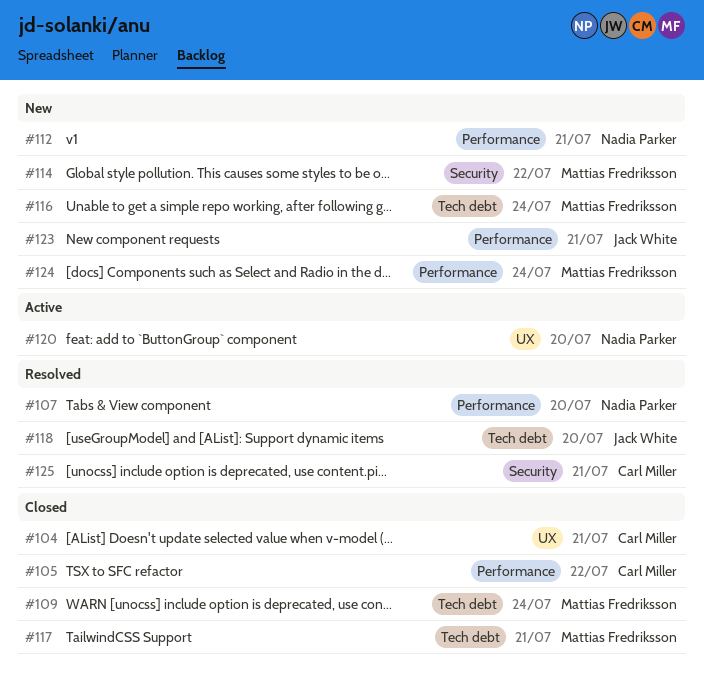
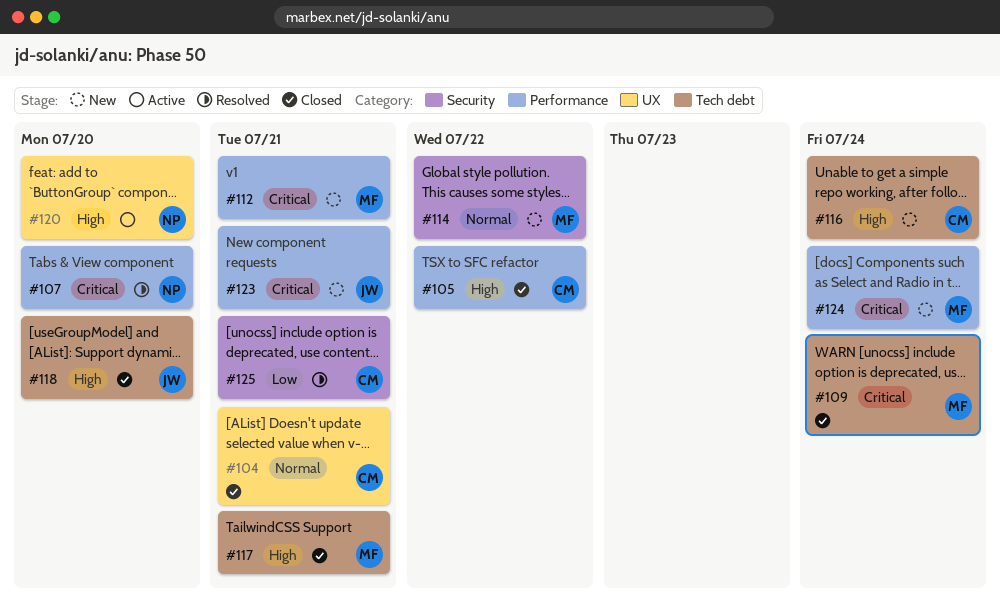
#112, owner: Nadia Parker -> Mattias Fredriksson
#116, owner: Mattias Fredriksson -> Carl Miller
#118, status: Resolved -> Closed

